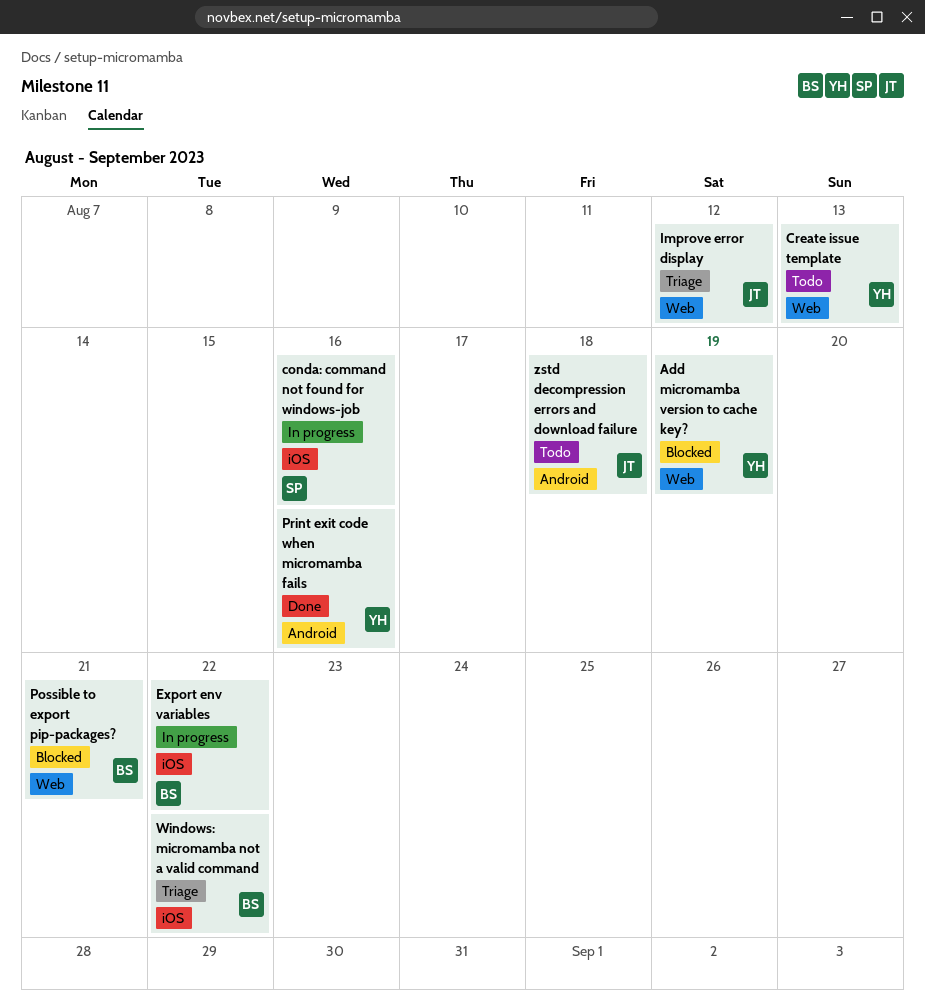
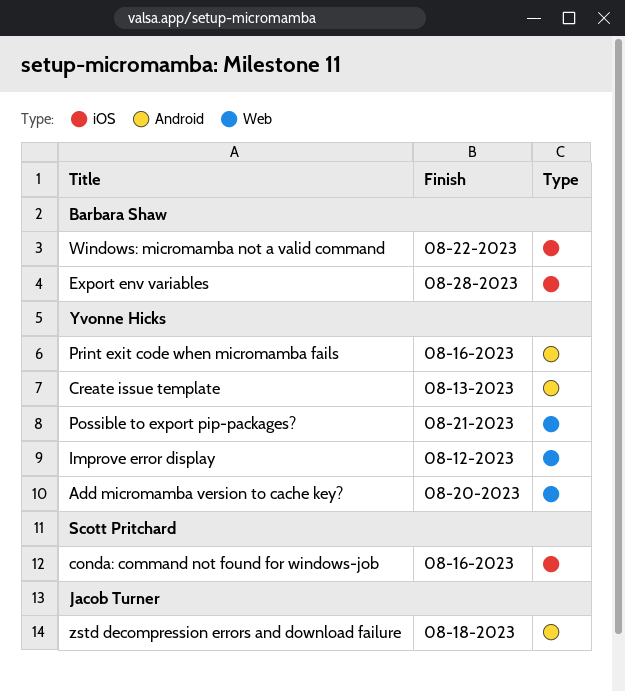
Add micromamba version to cache key?, due: Aug 19 -> Aug 20
Create issue template, label: Web -> Android
Export env variables, due: Aug 22 -> Aug 28
Improve error display, owner: Jacob Turner -> Yvonne Hicks
Possible to export pip-packages?, owner: Barbara Shaw -> Yvonne Hicks

